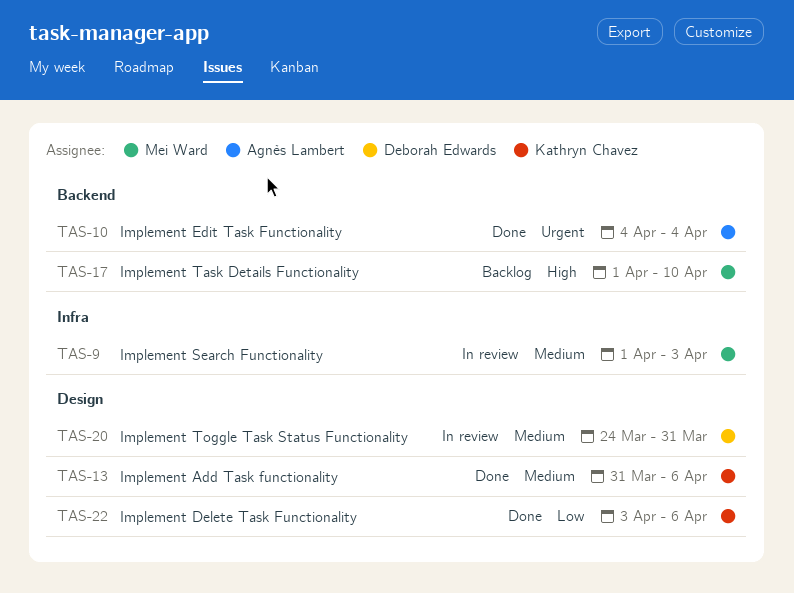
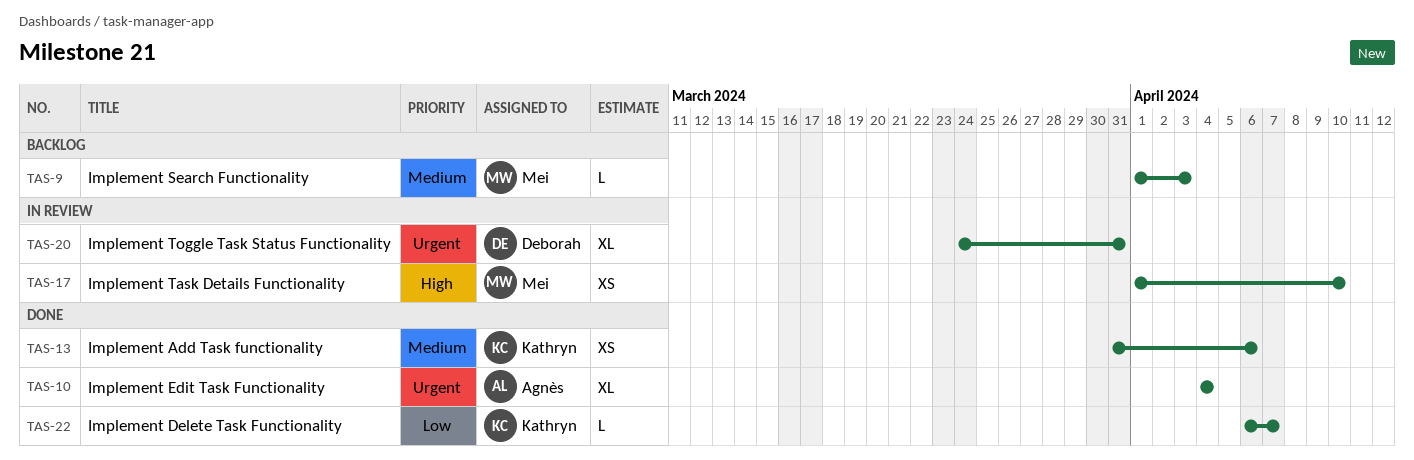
TAS-9, status: In review -> Backlog
TAS-17, status: Backlog -> In review
TAS-20, priority: Medium -> Urgent
TAS-22, start: Apr 3 -> Apr 6
TAS-22, due: Apr 6 -> Apr 7

